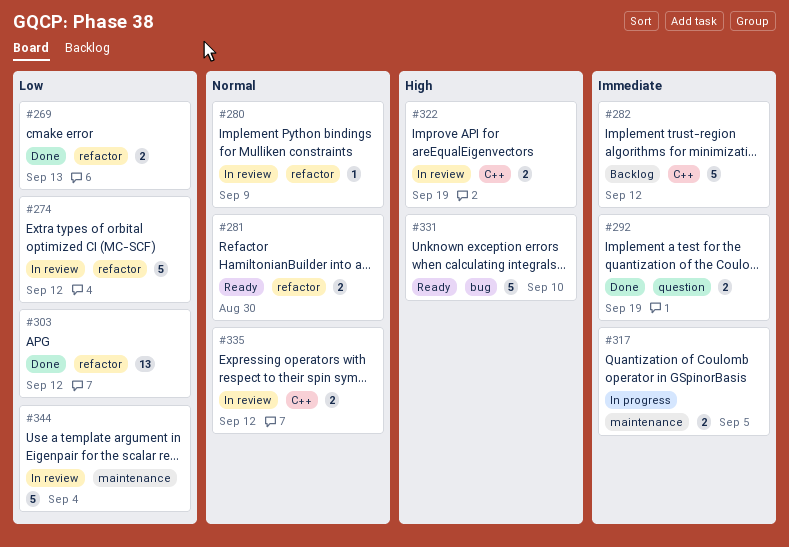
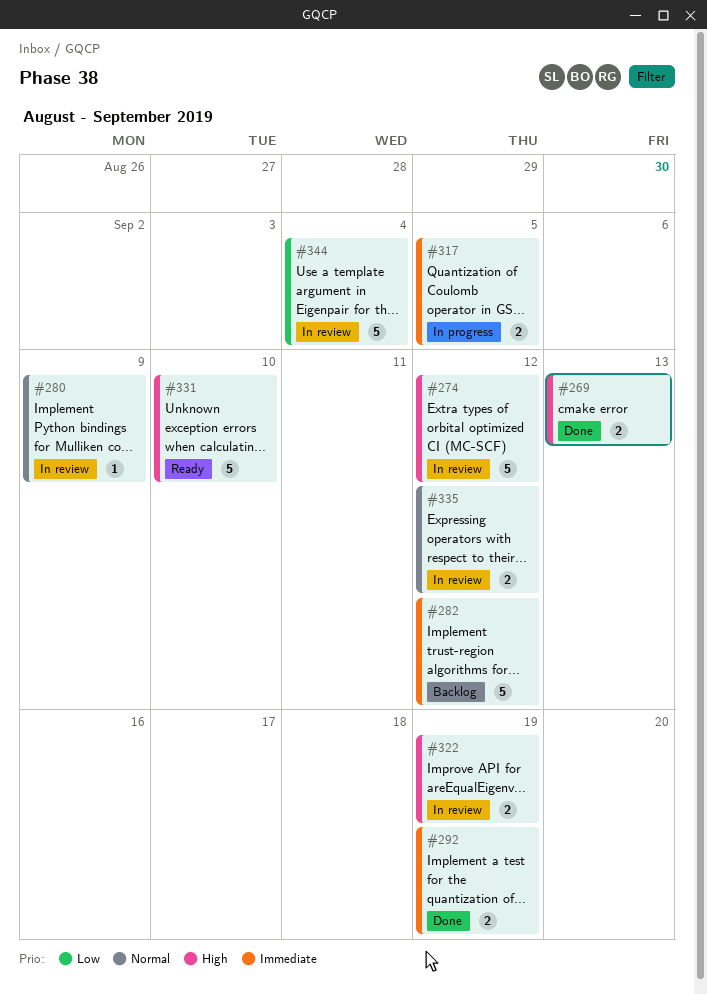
#269, priority: Low -> High
#274, priority: Low -> High
#281: present -> none
#303: present -> none

